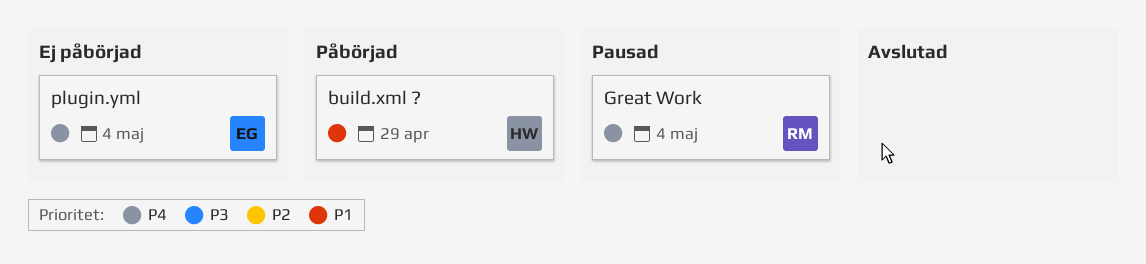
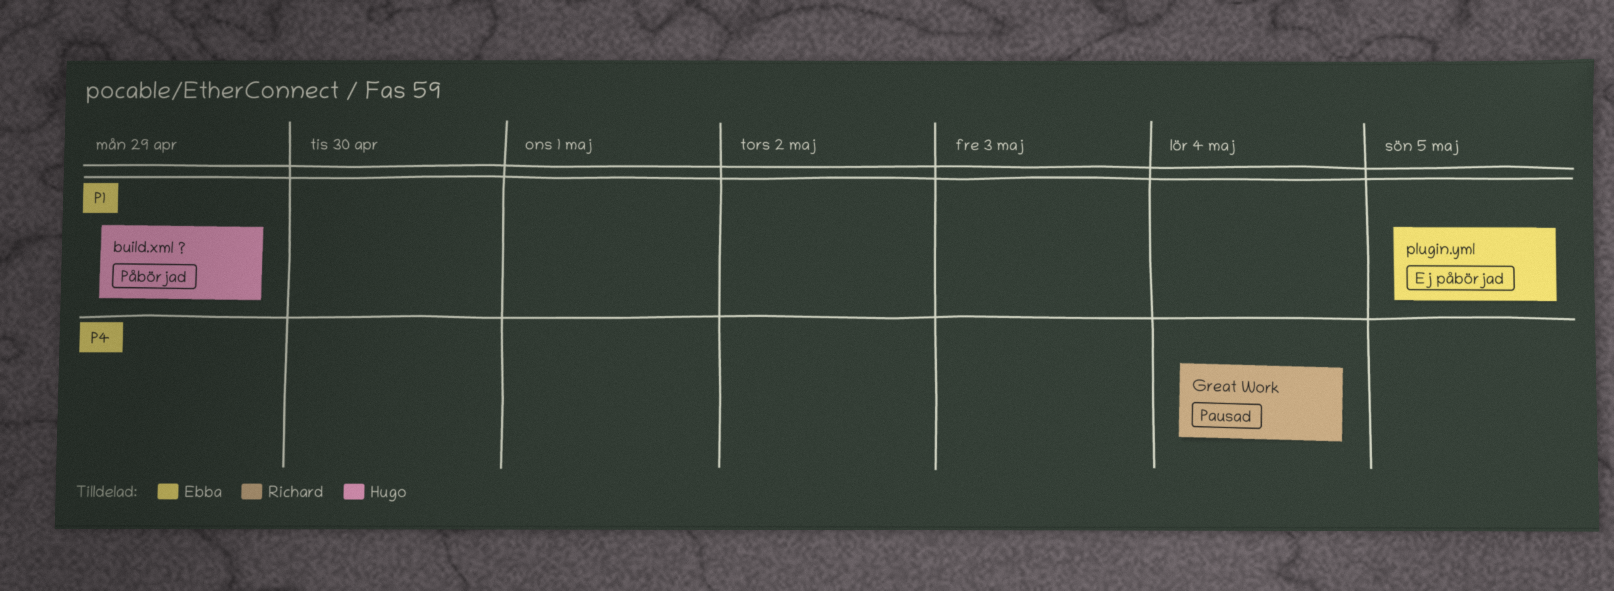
plugin.yml, priority: P4 -> P1
plugin.yml, due: May 4 -> May 5

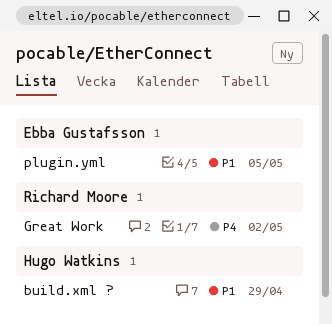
Great Work, due: May 4 -> May 2

